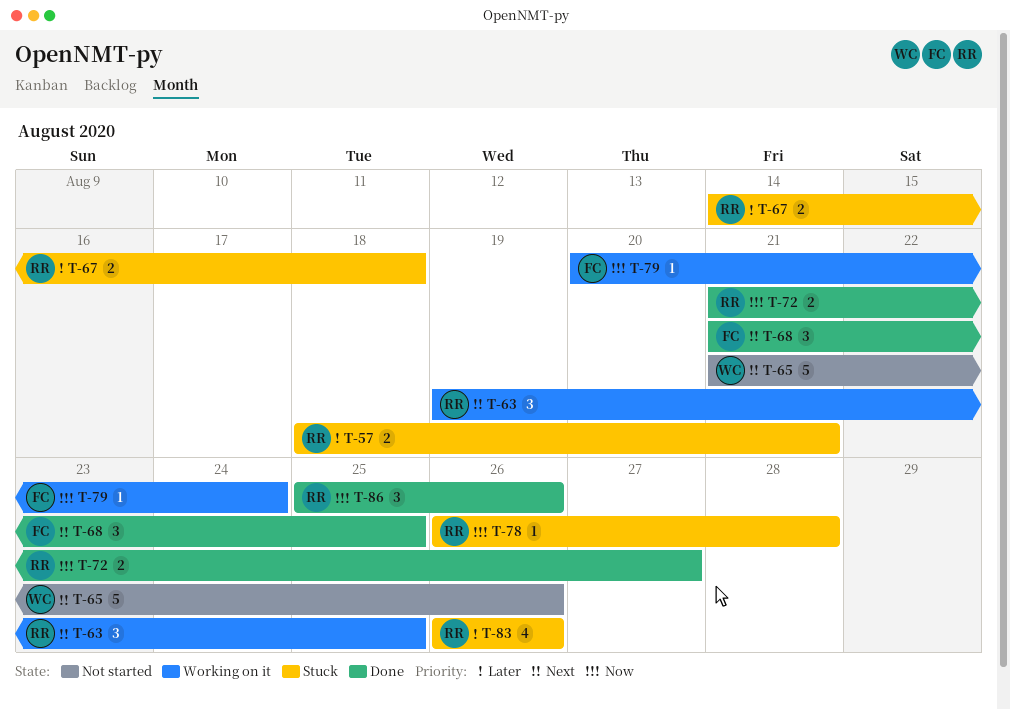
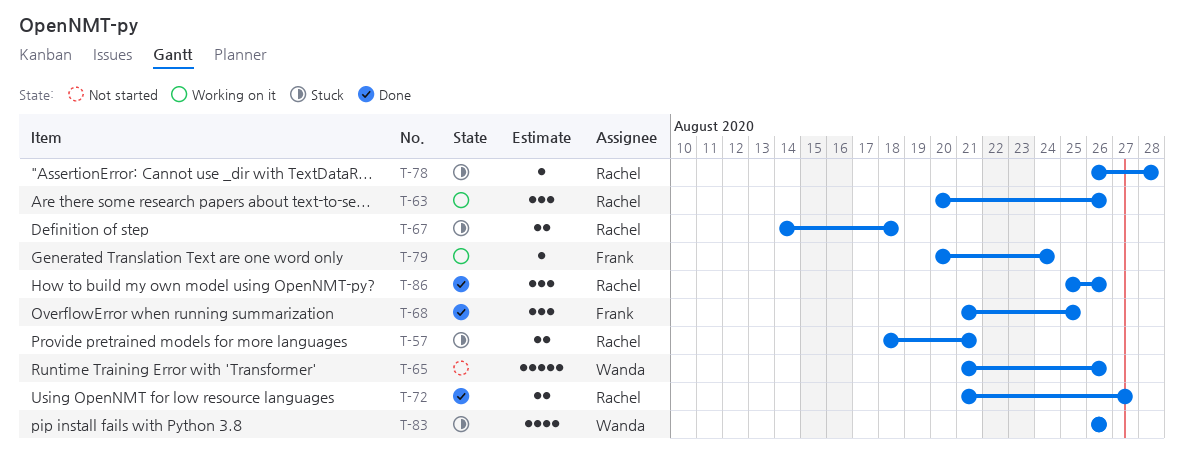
T-63, start: Aug 19 -> Aug 20
T-63, due: Aug 25 -> Aug 26
T-83, owner: Rachel -> Wanda

